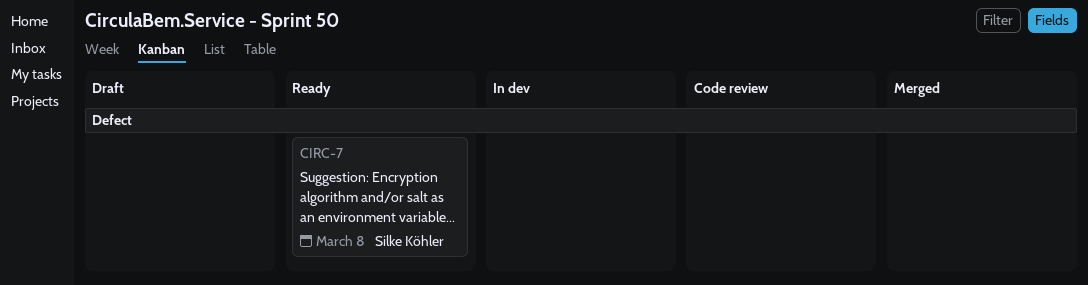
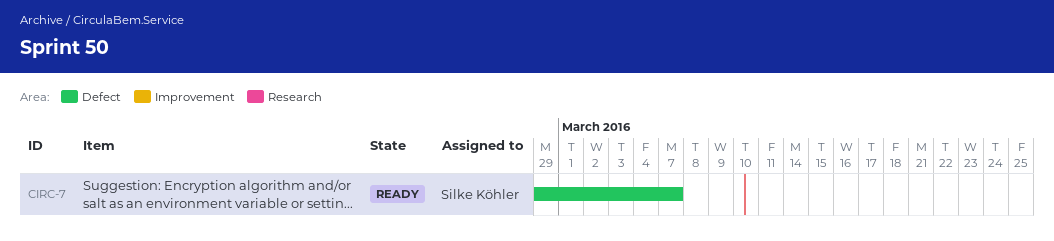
CIRC-7, due: Mar 8 -> Mar 7

